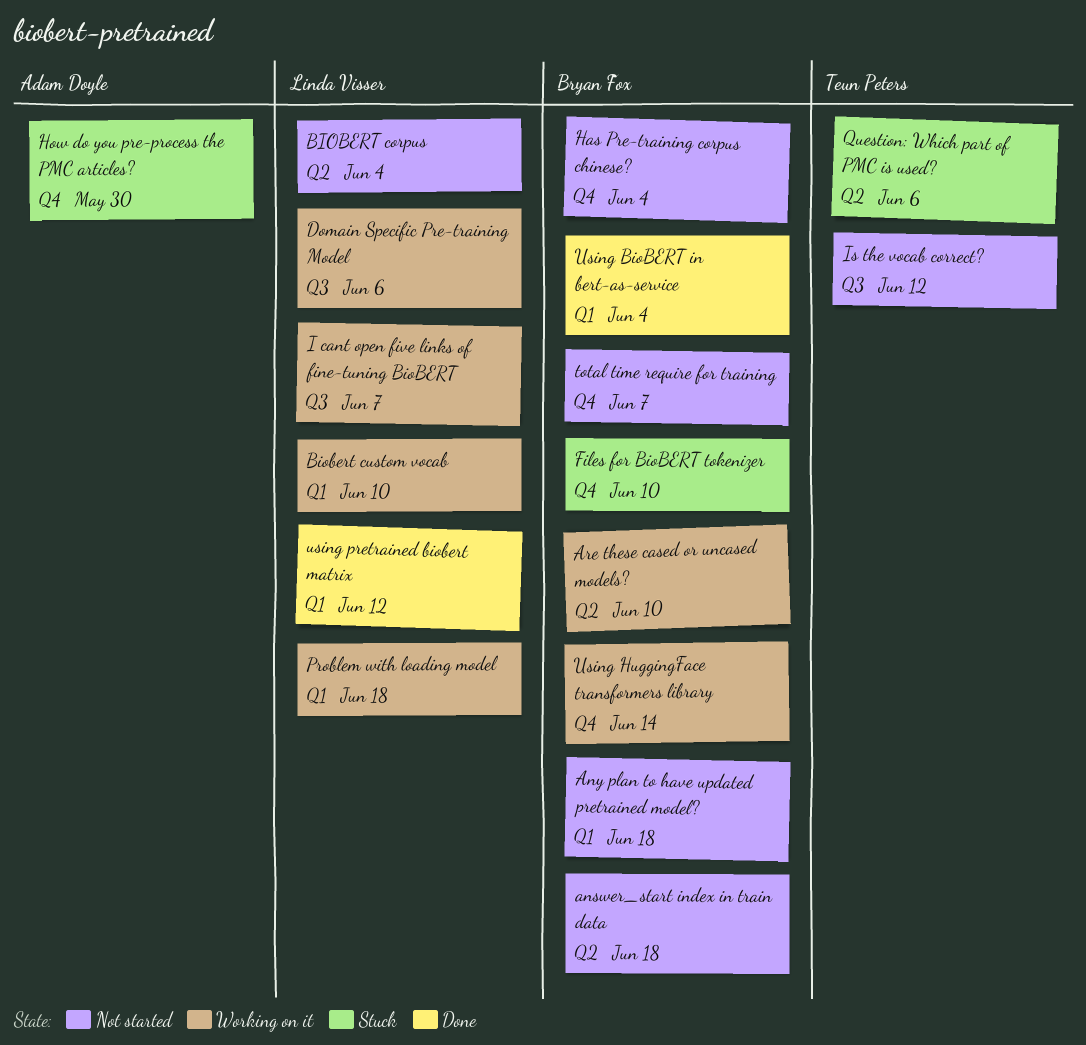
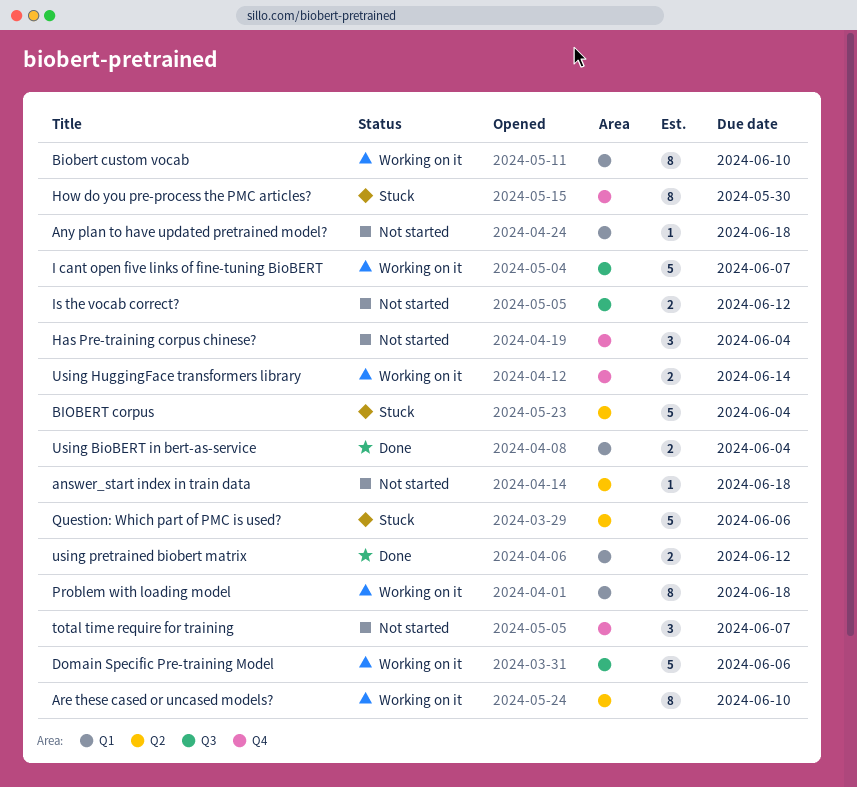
BIOBERT corpus, status: Not started -> Stuck
Files for BioBERT tokenizer: present -> none

